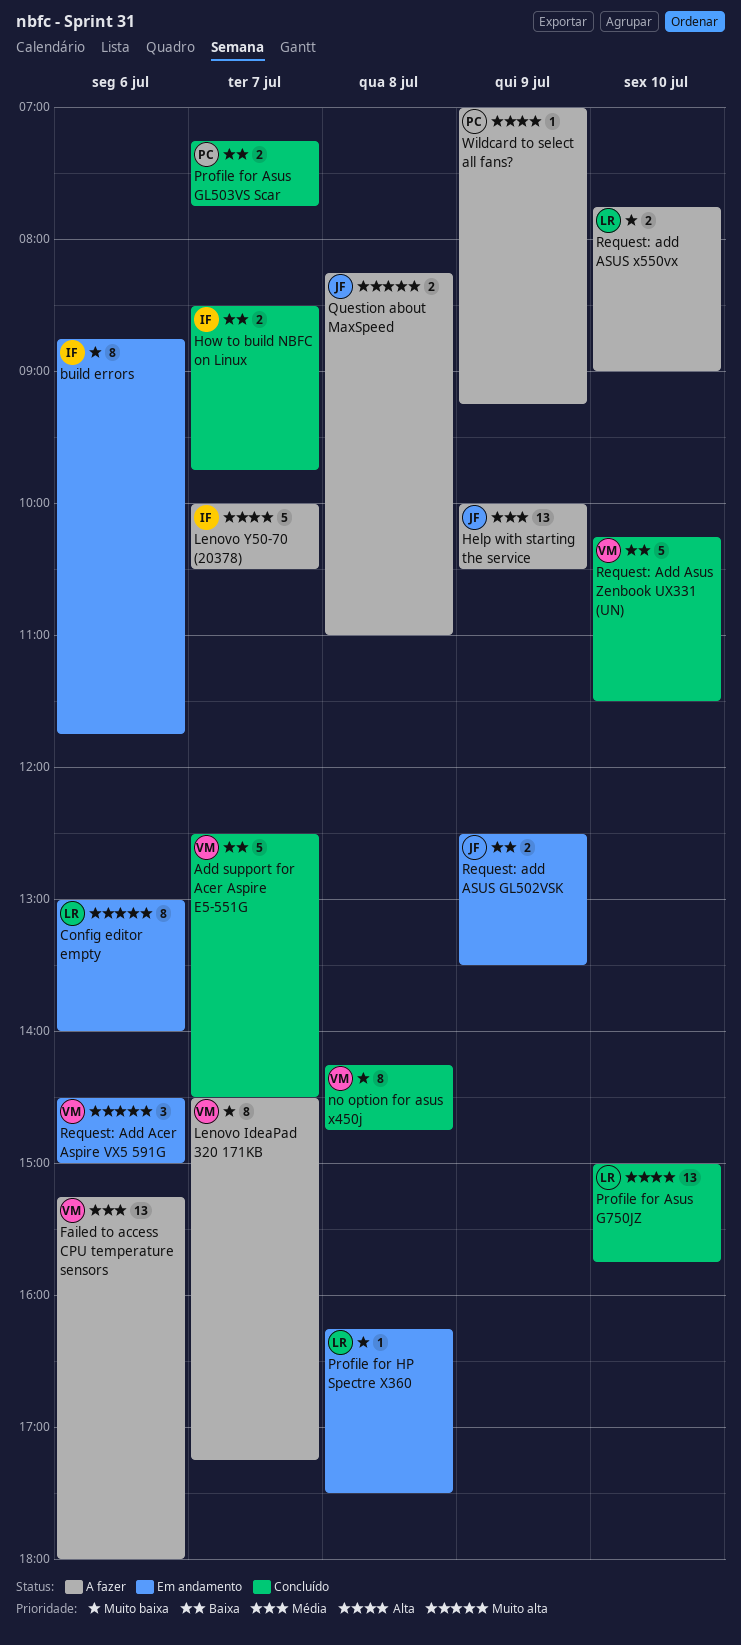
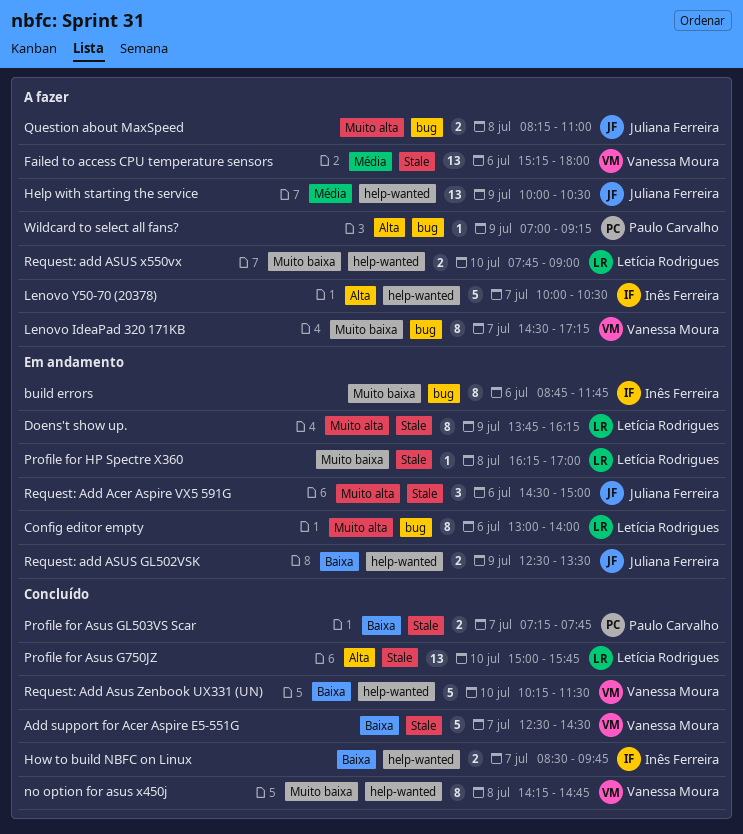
Doens't show up.: none -> present
Profile for HP Spectre X360, ends: 17:30 -> 17:00
Request: Add Acer Aspire VX5 591G, owner: Vanessa Moura -> Juliana Ferreira

